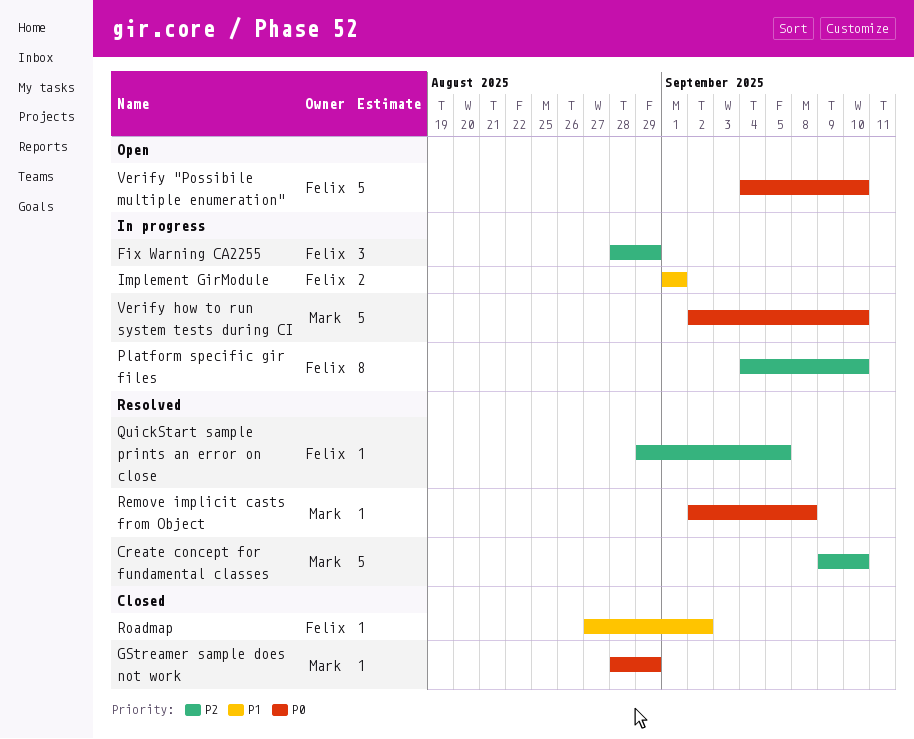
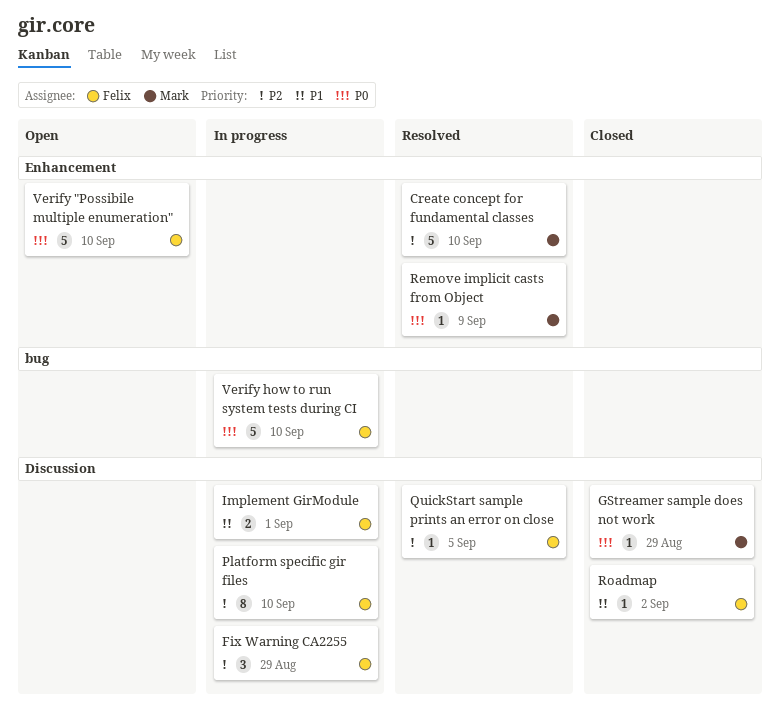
Remove implicit casts from Object, due: Sep 8 -> Sep 9
Verify how to run system tests during CI, owner: Mark -> Felix

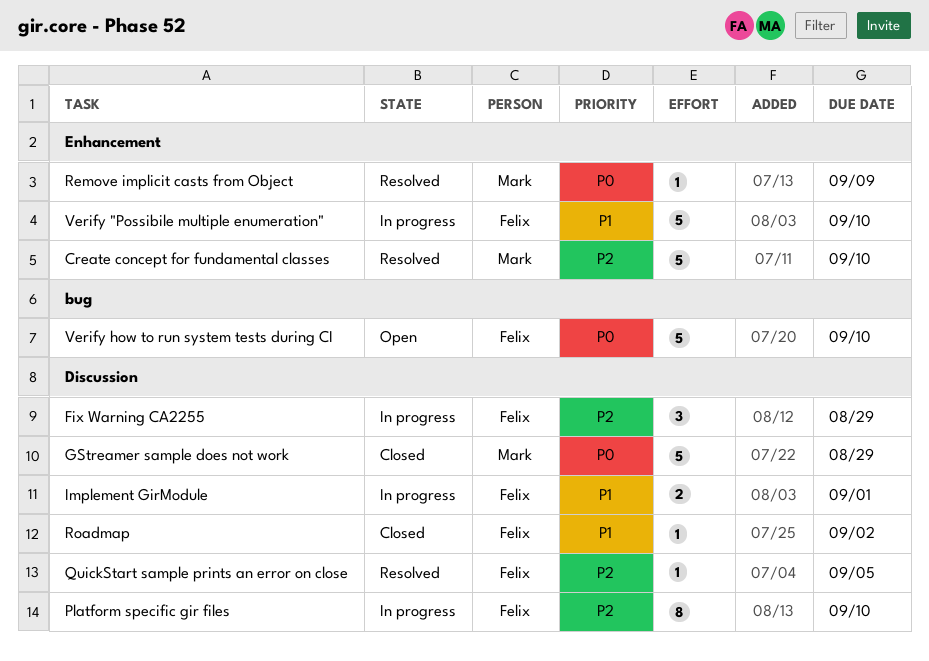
GStreamer sample does not work, estimate: 1 -> 5
Verify "Possibile multiple enumeration", status: Open -> In progress
Verify "Possibile multiple enumeration", priority: P0 -> P1
Verify how to run system tests during CI, status: In progress -> Open

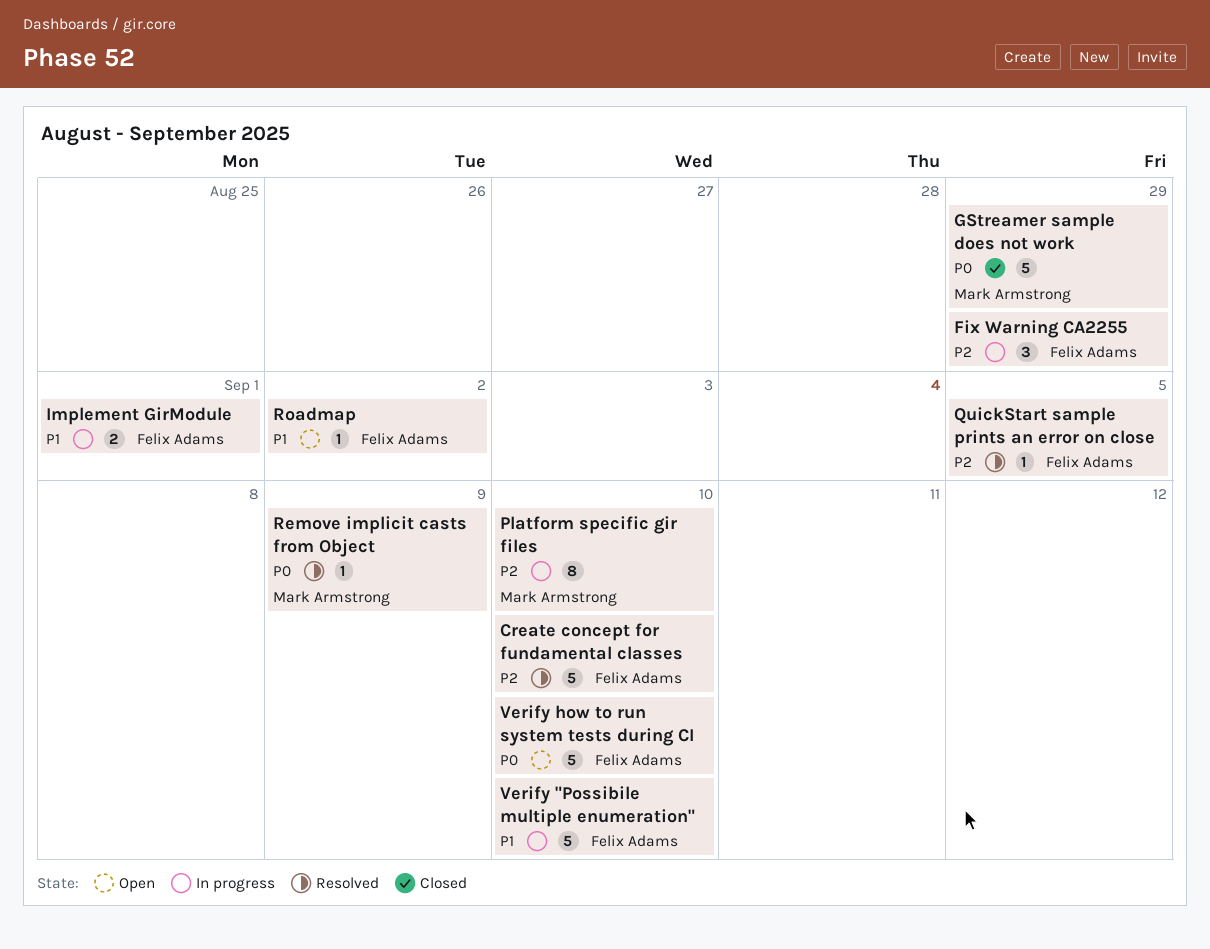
Create concept for fundamental classes, owner: Mark Armstrong -> Felix Adams
Platform specific gir files, owner: Felix Adams -> Mark Armstrong
Roadmap, status: Closed -> Open

